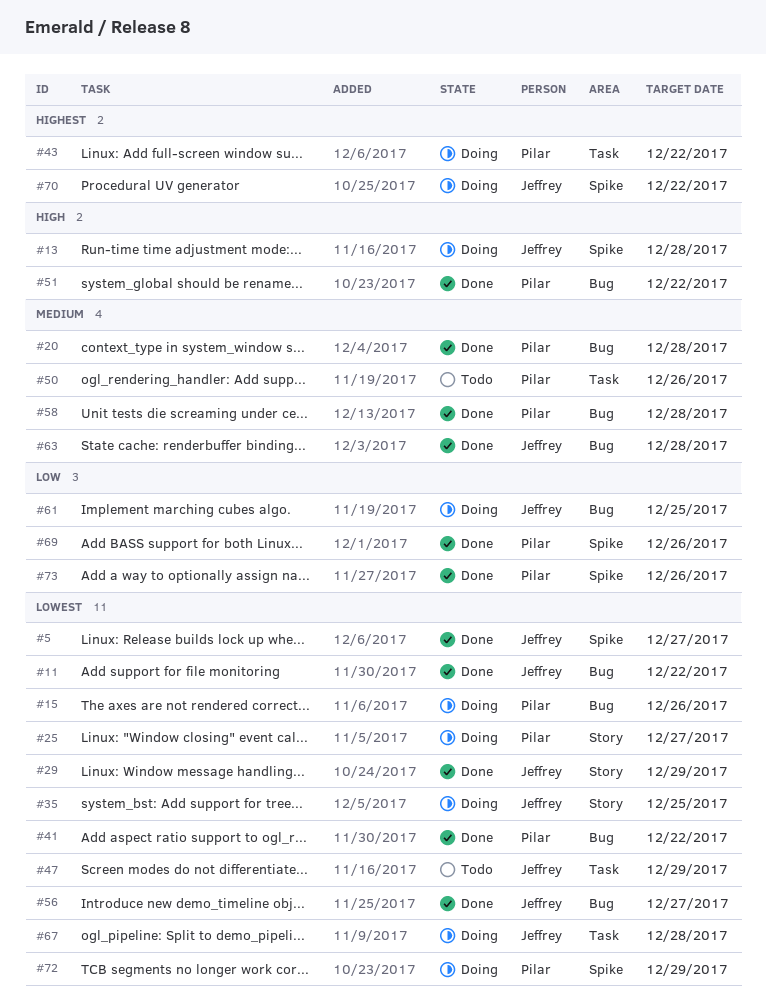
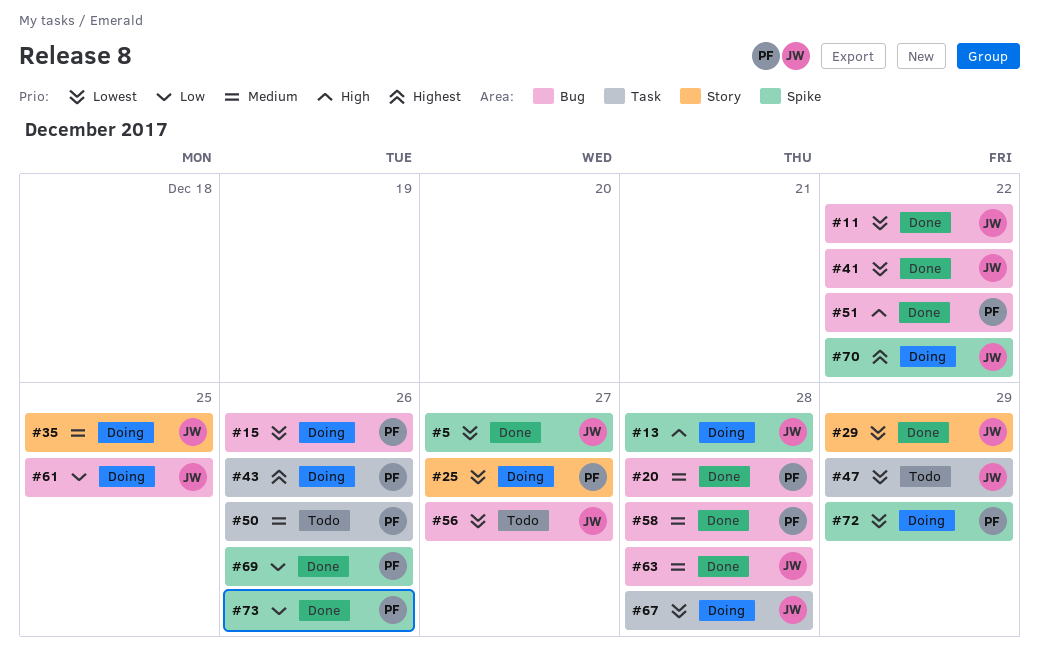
#35, priority: Lowest -> Medium
#41, owner: Pilar -> Jeffrey
#43, due: Dec 22 -> Dec 26
#56, status: Done -> Todo

